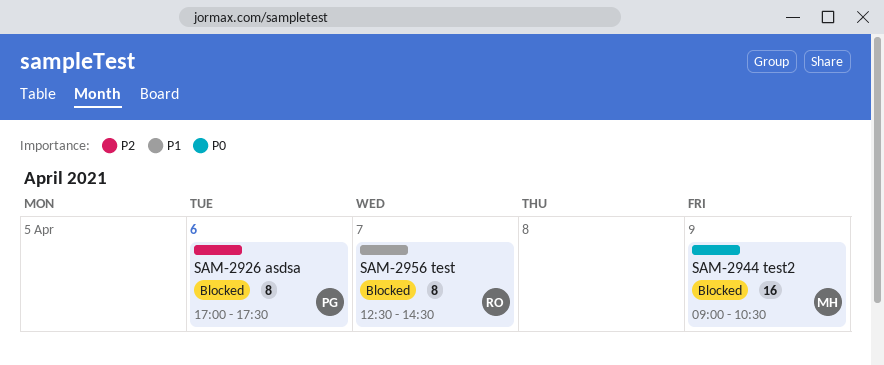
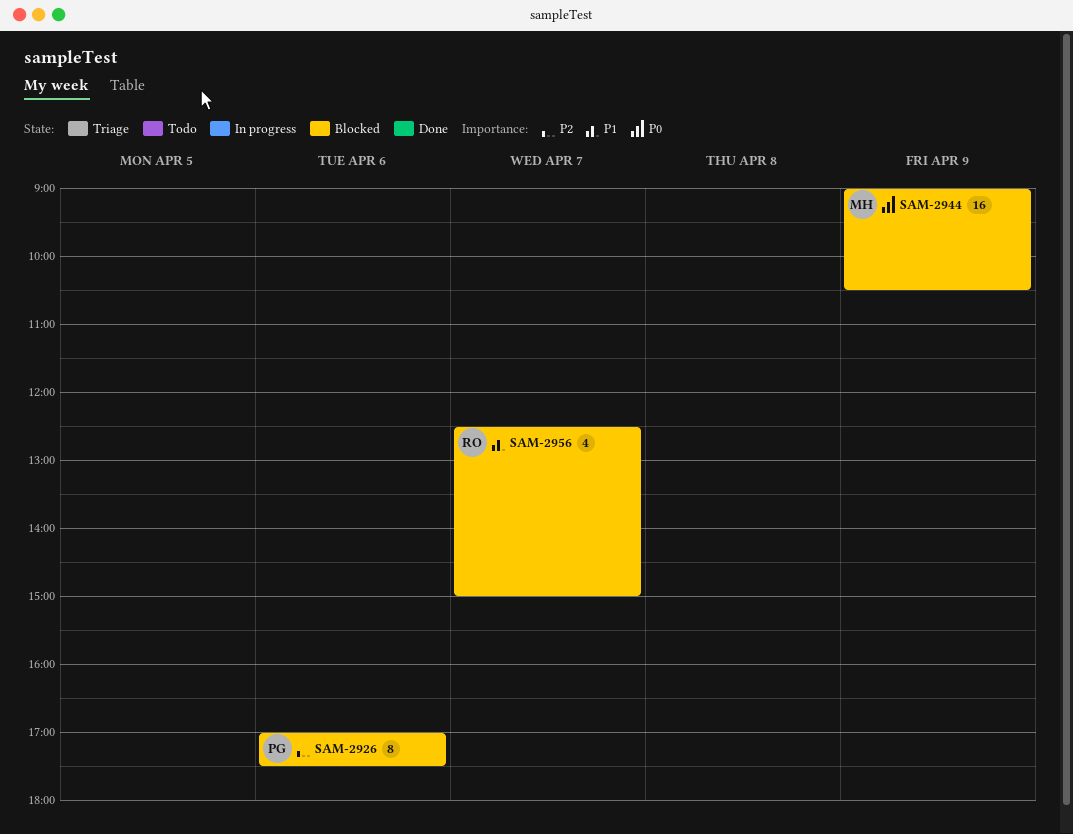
SAM-2956, estimate: 8 -> 4
SAM-2956, ends: 14:30 -> 15:00

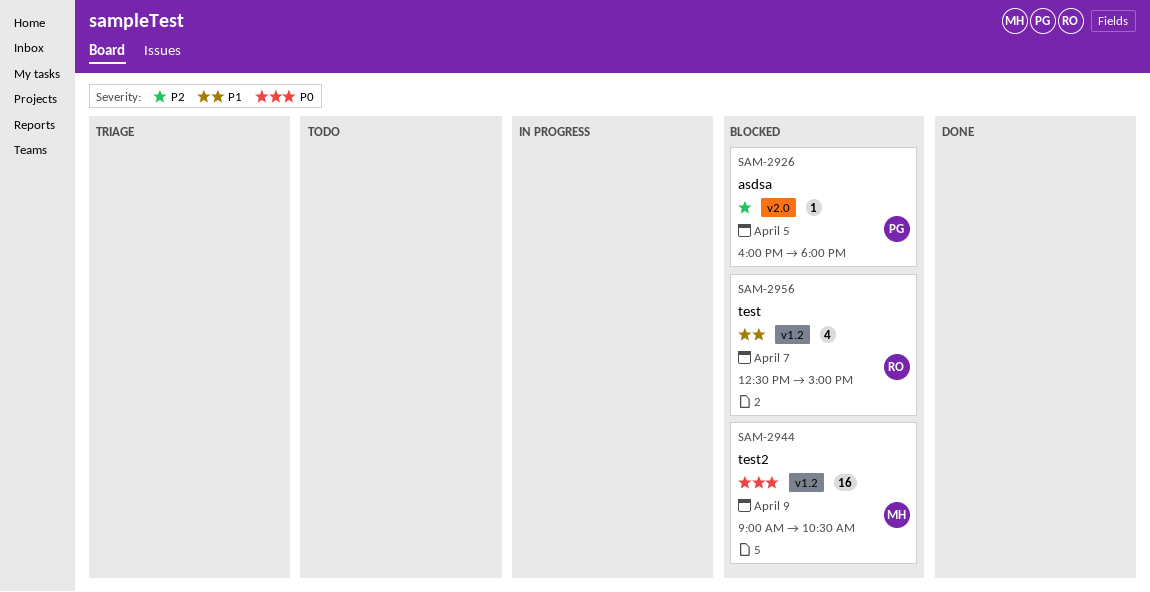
SAM-2926, estimate: 8 -> 1
SAM-2926, day: Apr 6 -> Apr 5
SAM-2926, begins: 17:00 -> 16:00
SAM-2926, ends: 17:30 -> 18:00

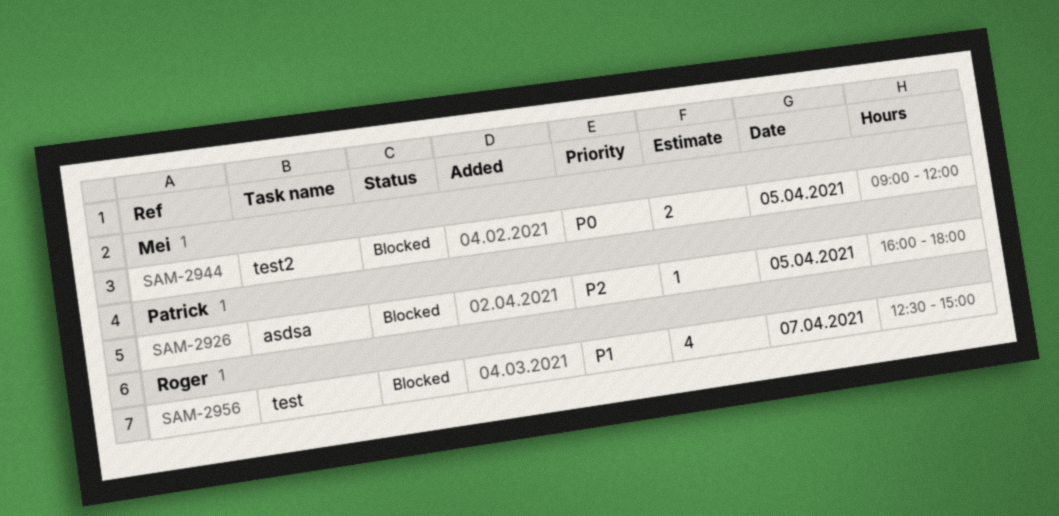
SAM-2944, estimate: 16 -> 2
SAM-2944, day: Apr 9 -> Apr 5
SAM-2944, ends: 10:30 -> 12:00

